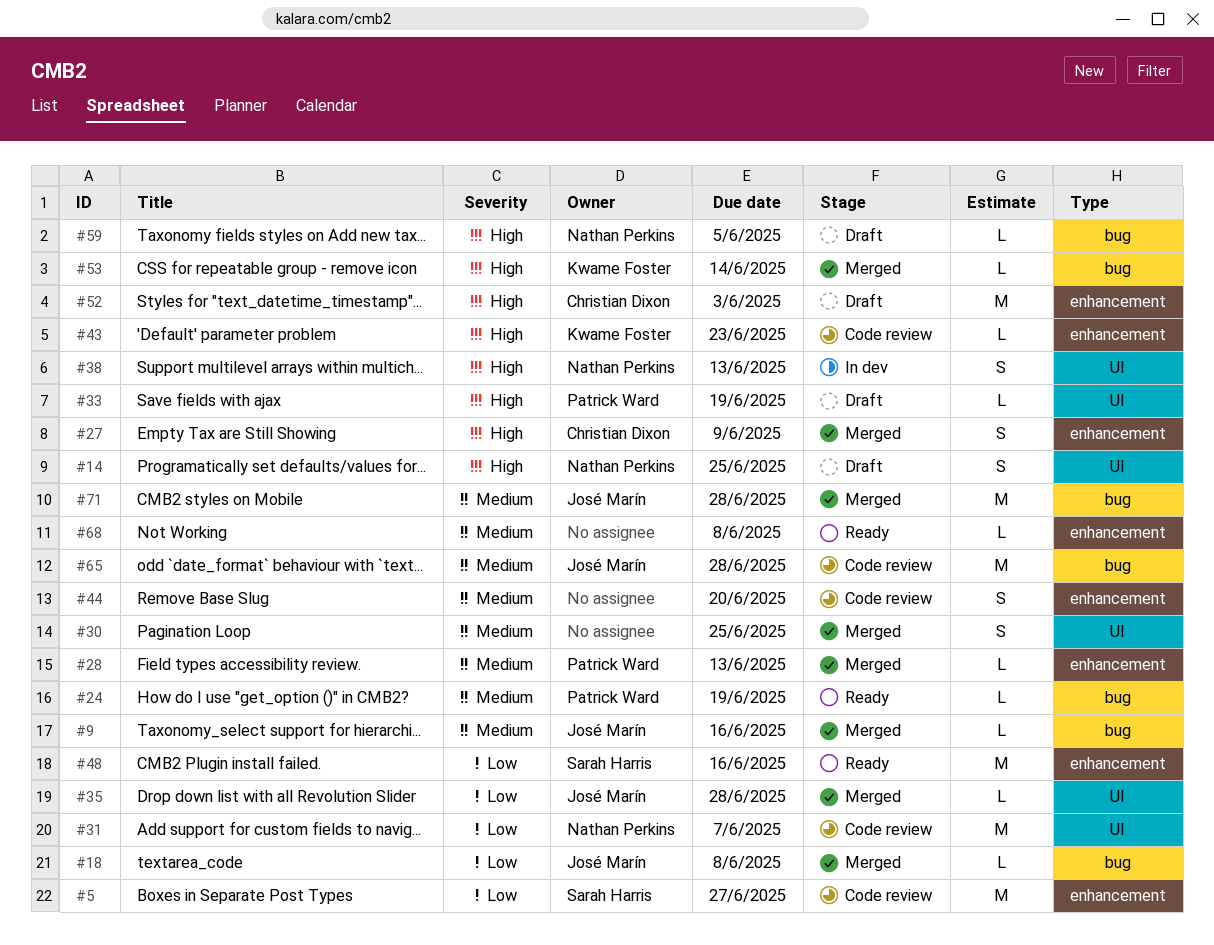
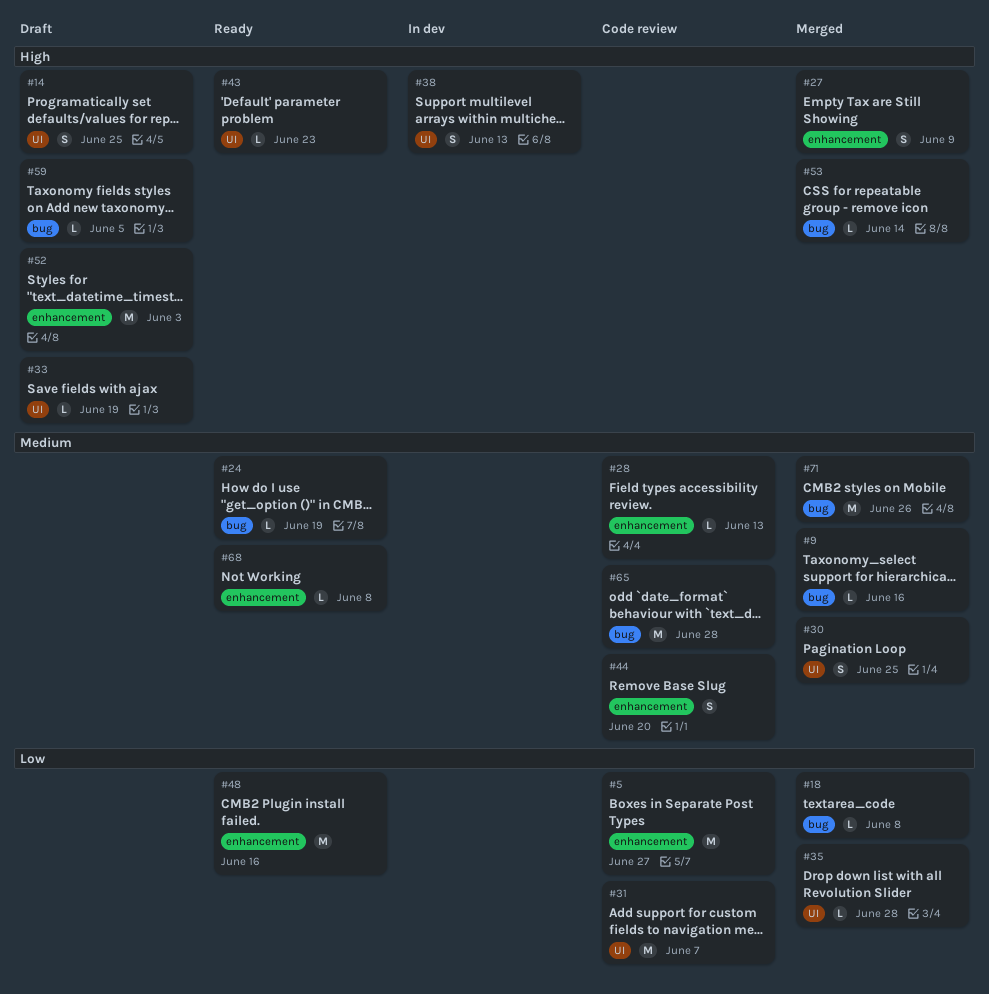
#28, status: Merged -> Code review
#43, status: Code review -> Ready
#43, label: enhancement -> UI
#71, due: Jun 28 -> Jun 26

